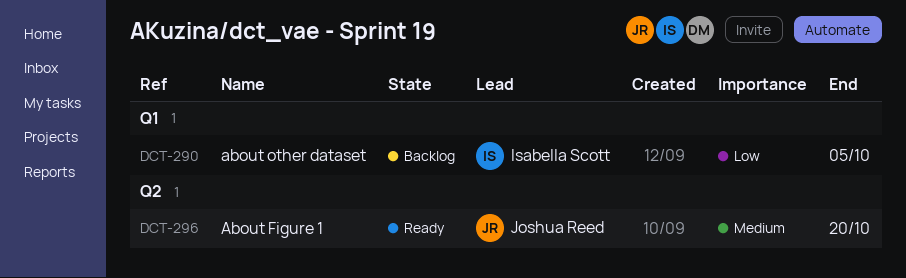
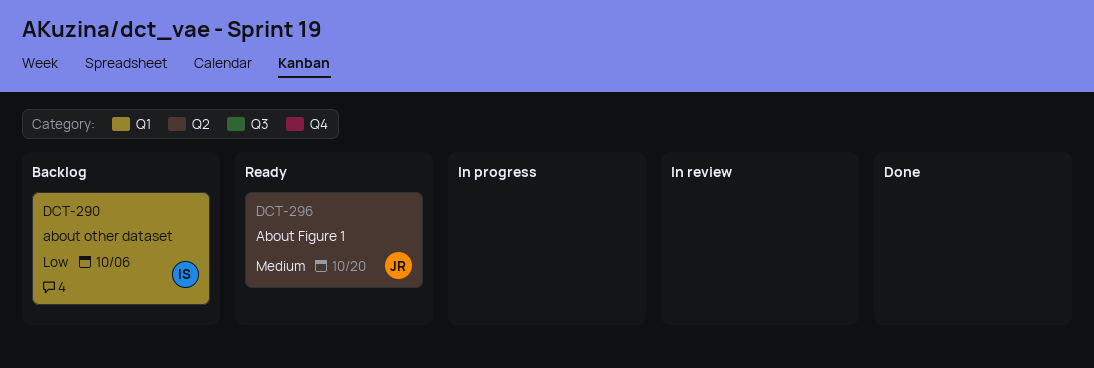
DCT-290, due: Oct 5 -> Oct 6

